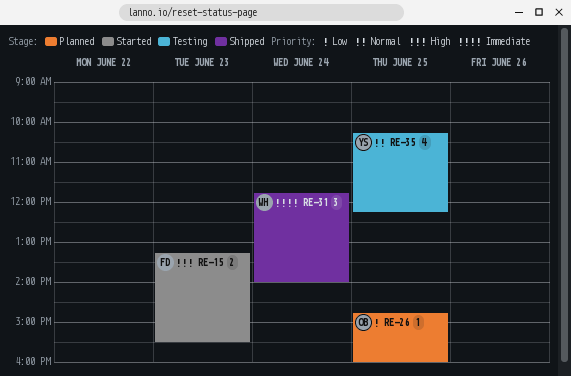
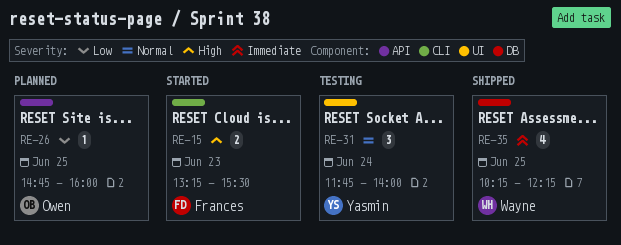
RE-31, status: Shipped -> Testing
RE-31, owner: Wayne -> Yasmin
RE-31, priority: Immediate -> Normal
RE-35, status: Testing -> Shipped
RE-35, owner: Yasmin -> Wayne
RE-35, priority: Normal -> Immediate

